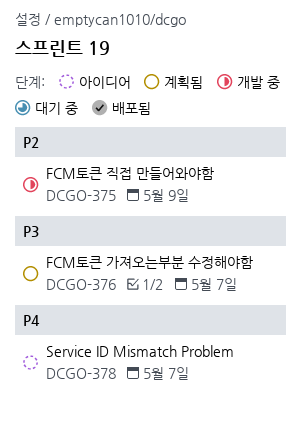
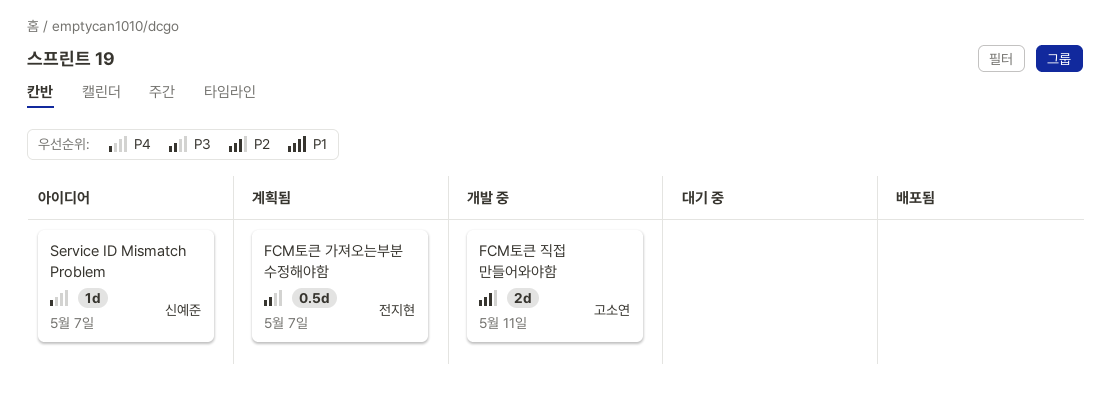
FCM토큰 직접 만들어와야함, due: May 9 -> May 11

